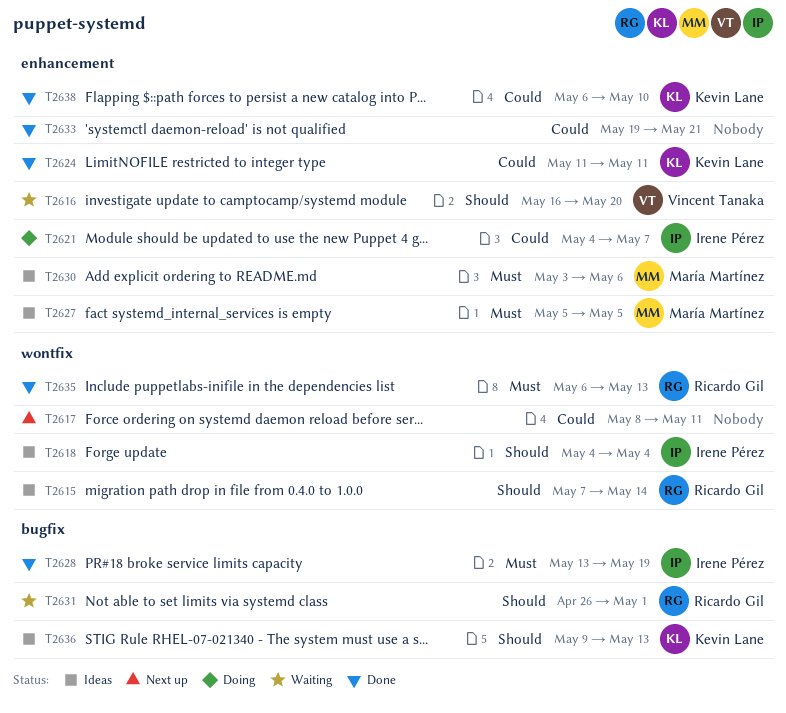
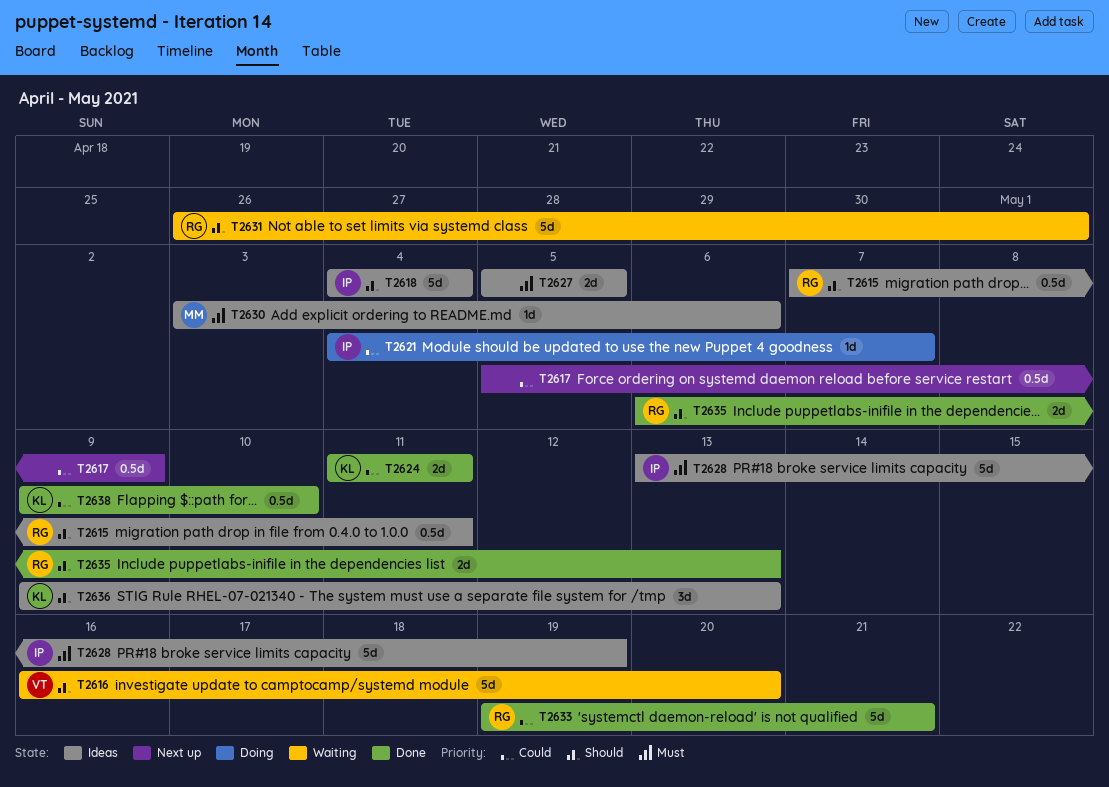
T2615, due: May 14 -> May 11
T2617, start: May 8 -> May 5
T2617, due: May 11 -> May 9
T2627, owner: María Martínez -> none
T2628, status: Done -> Ideas
T2633, owner: none -> Ricardo Gil
T2635, priority: Must -> Should
T2638, start: May 6 -> May 9

